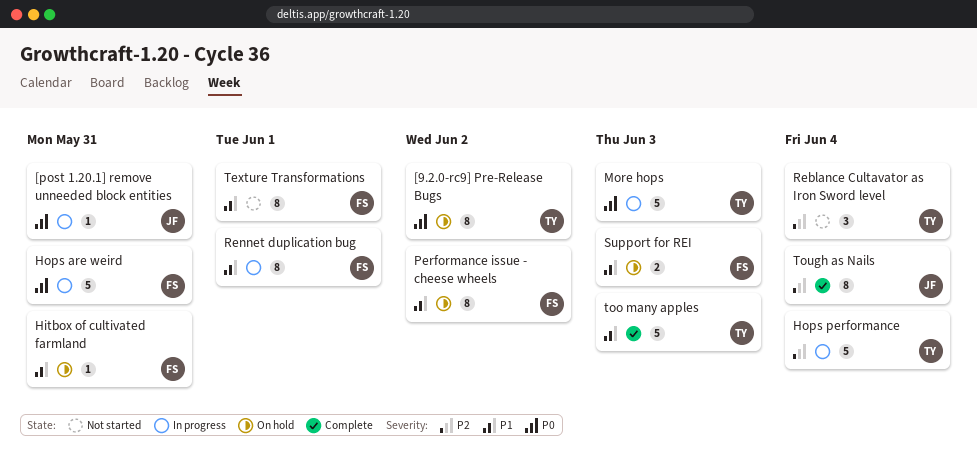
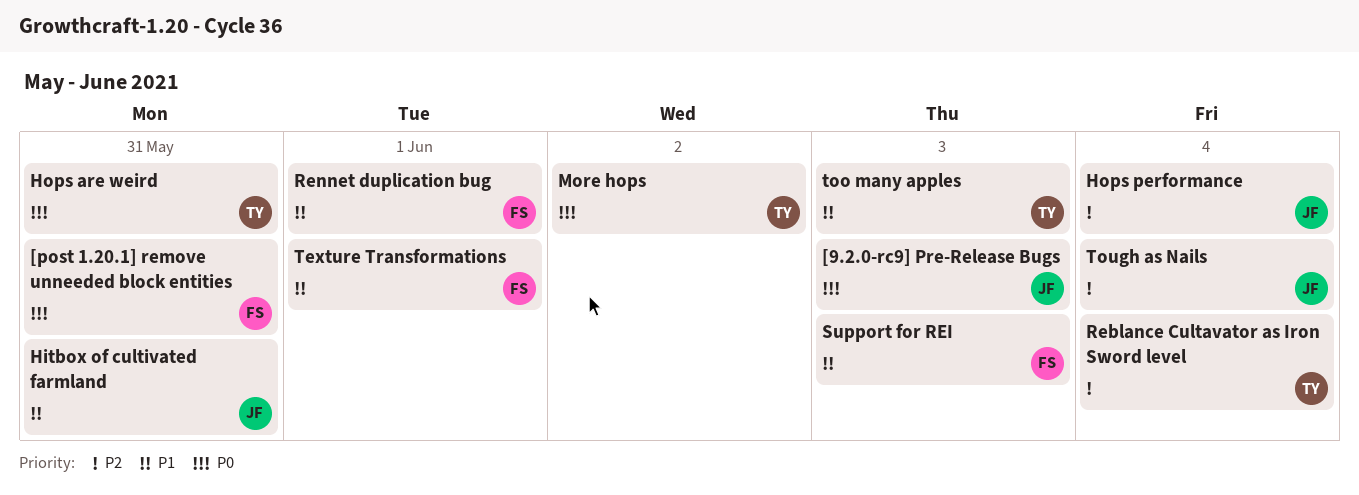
[9.2.0-rc9] Pre-Release Bugs, owner: TY -> JF
[9.2.0-rc9] Pre-Release Bugs, due: Jun 2 -> Jun 3
[post 1.20.1] remove unneeded block entities, owner: JF -> FS
Hitbox of cultivated farmland, owner: FS -> JF
Hops are weird, owner: FS -> TY
Hops performance, owner: TY -> JF
More hops, due: Jun 3 -> Jun 2
Performance issue - cheese wheels: present -> none

